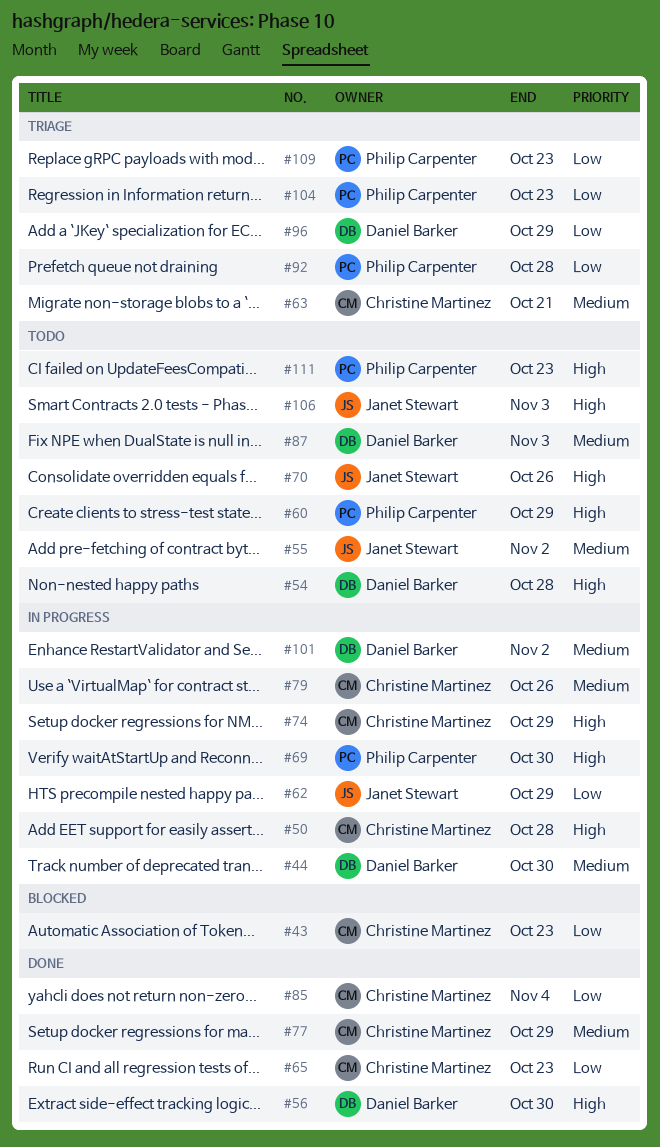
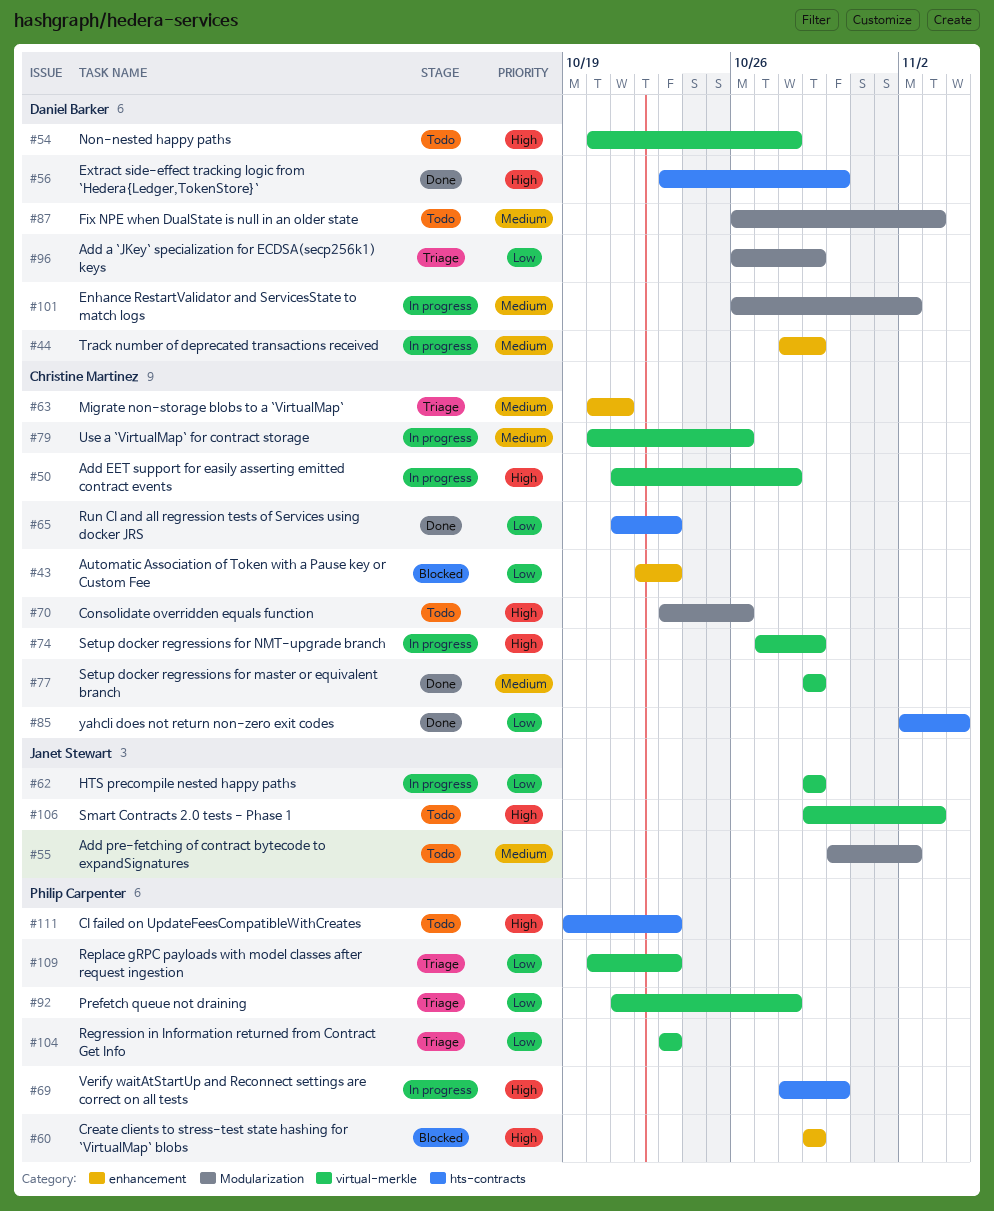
#44, due: Oct 30 -> Oct 29
#60, status: Todo -> Blocked
#70, owner: Janet Stewart -> Christine Martinez

